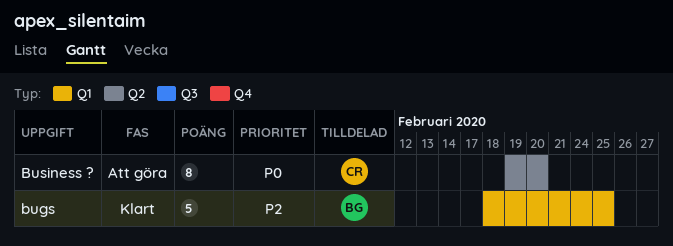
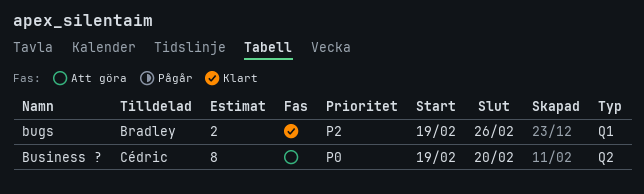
bugs, estimate: 5 -> 2
bugs, start: Feb 18 -> Feb 19
bugs, due: Feb 25 -> Feb 26

